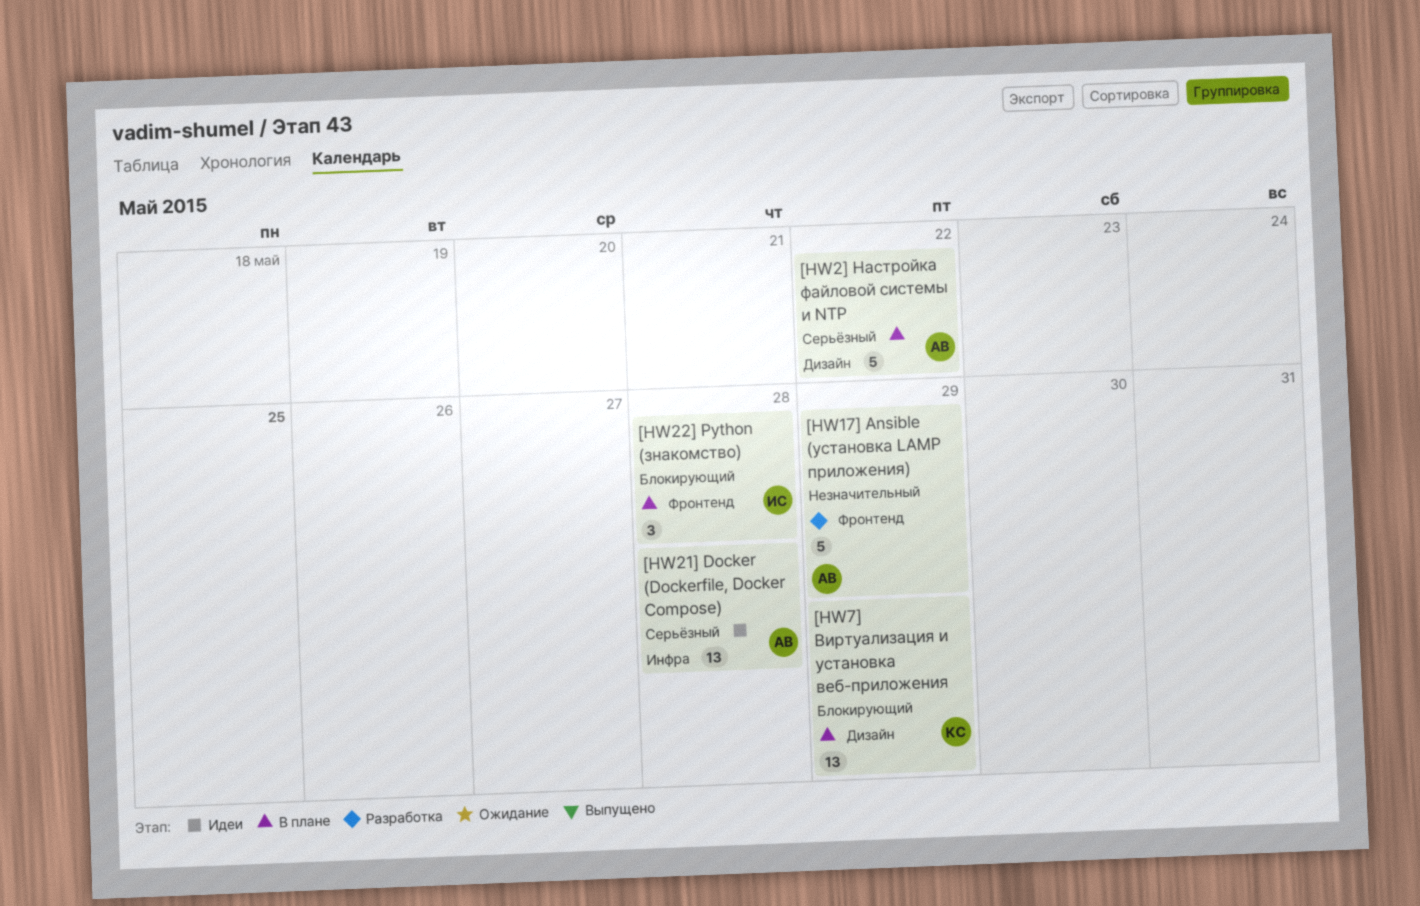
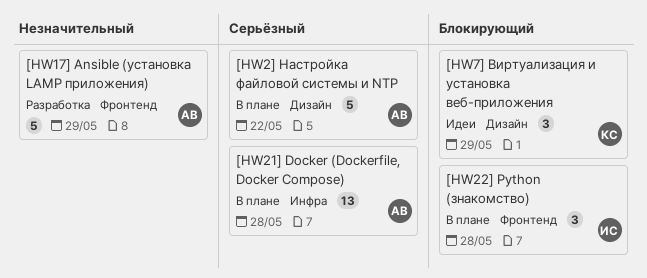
[HW21] Docker (Dockerfile, Docker Compose), status: Идеи -> В плане
[HW7] Виртуализация и установка веб-приложения, status: В плане -> Идеи
[HW7] Виртуализация и установка веб-приложения, estimate: 13 -> 3

